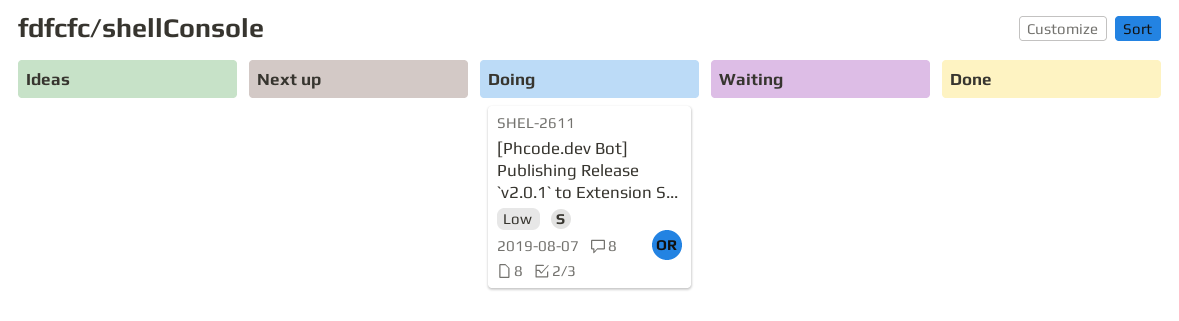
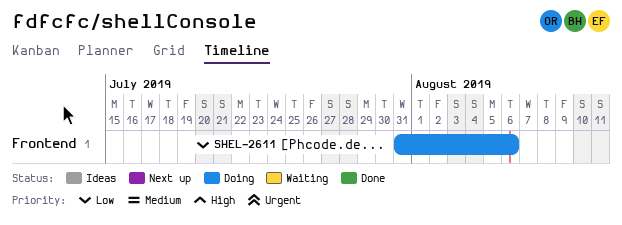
SHEL-2611, due: Aug 7 -> Aug 6

